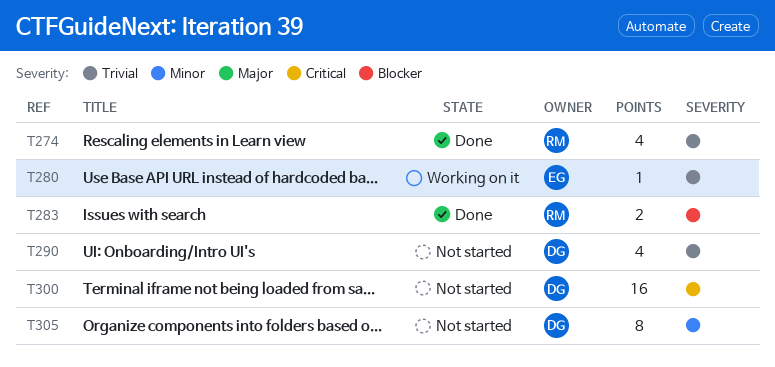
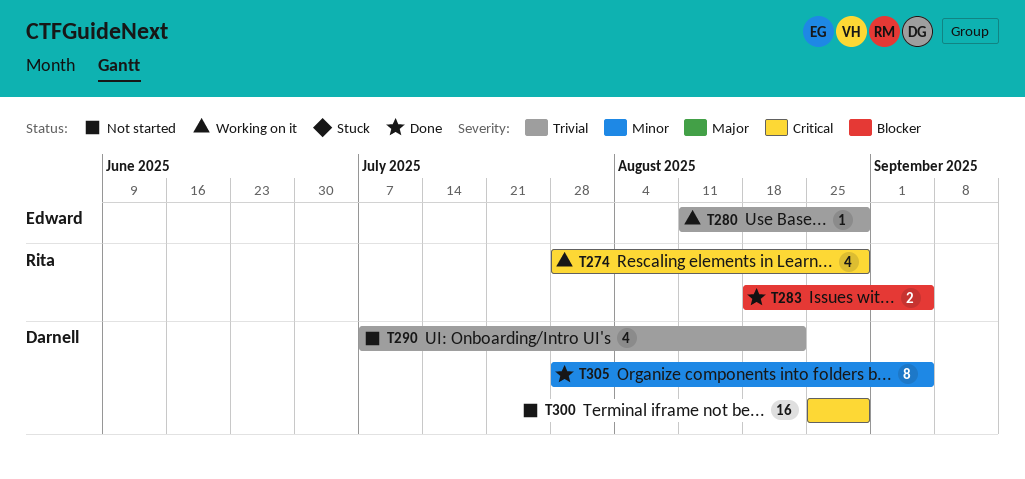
T274, status: Done -> Working on it
T274, priority: Trivial -> Critical
T305, status: Not started -> Done

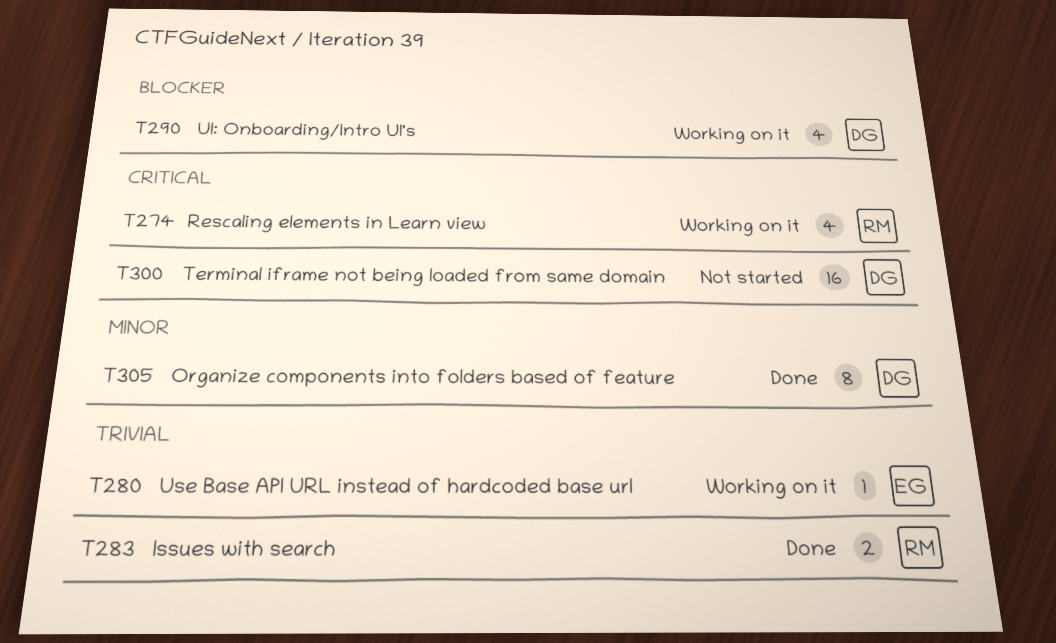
T283, priority: Blocker -> Trivial
T290, status: Not started -> Working on it
T290, priority: Trivial -> Blocker

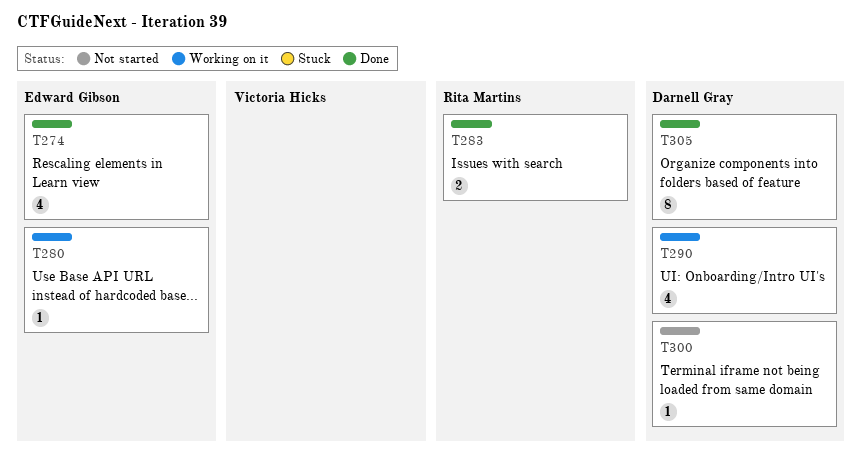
T274, status: Working on it -> Done
T274, owner: Rita Martins -> Edward Gibson
T300, estimate: 16 -> 1

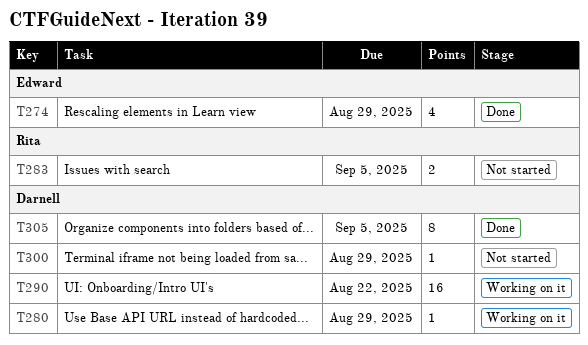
T280, owner: Edward Gibson -> Darnell Gray
T283, status: Done -> Not started
T290, estimate: 4 -> 16

